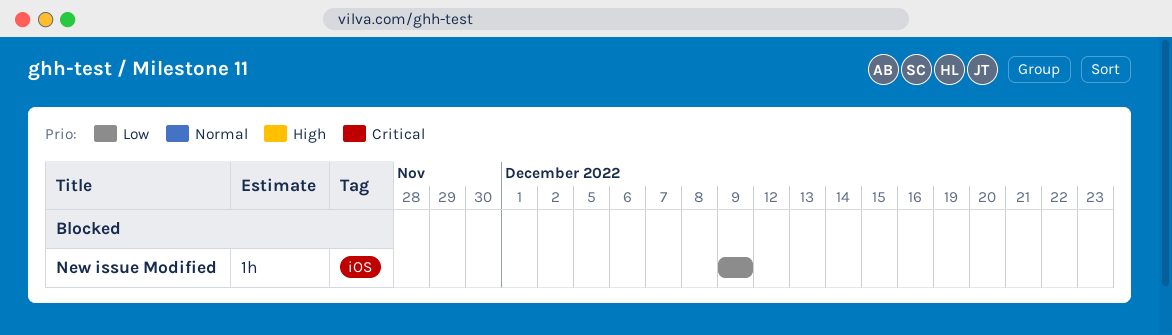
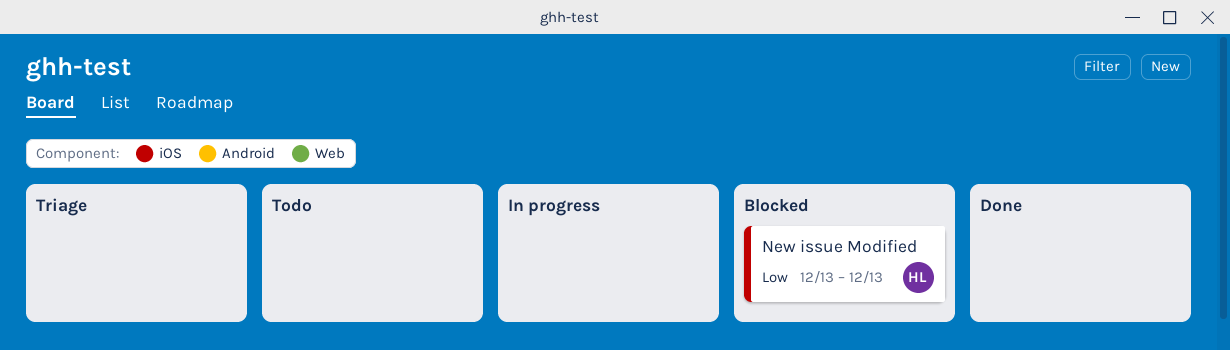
New issue Modified, start: Dec 9 -> Dec 13
New issue Modified, due: Dec 9 -> Dec 13

